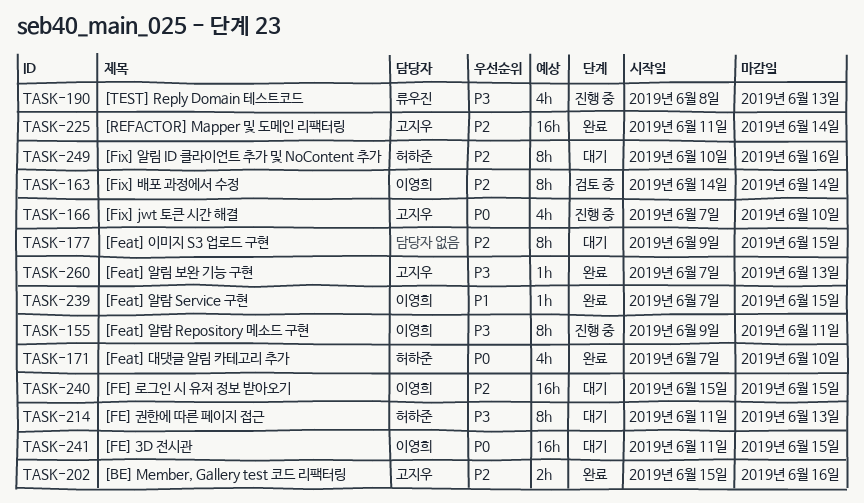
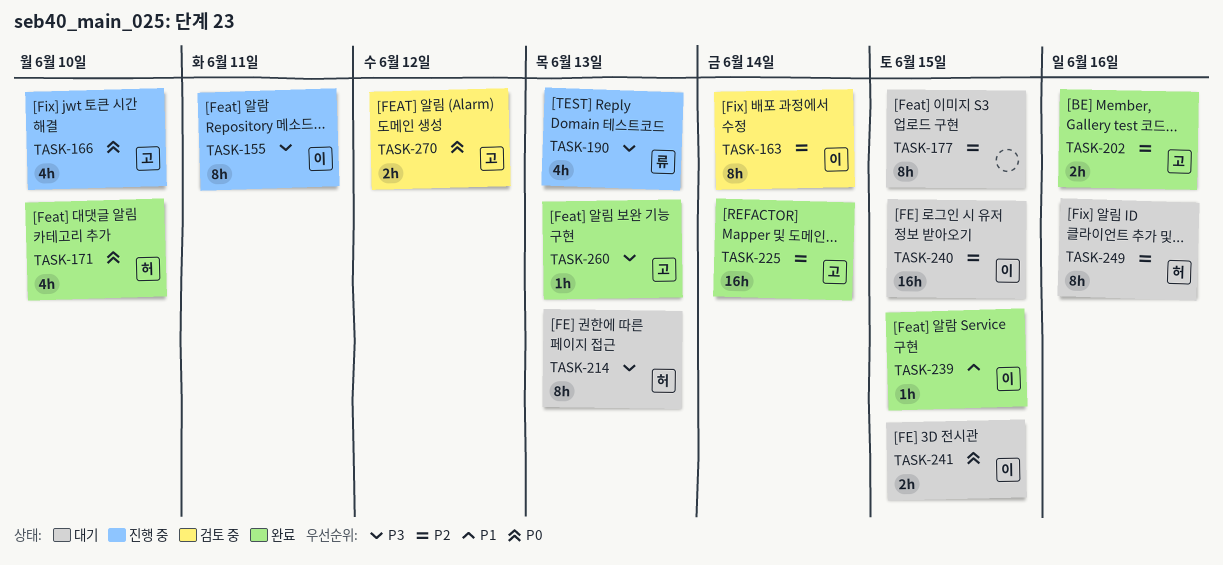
TASK-241, estimate: 16h -> 2h
TASK-270: none -> present

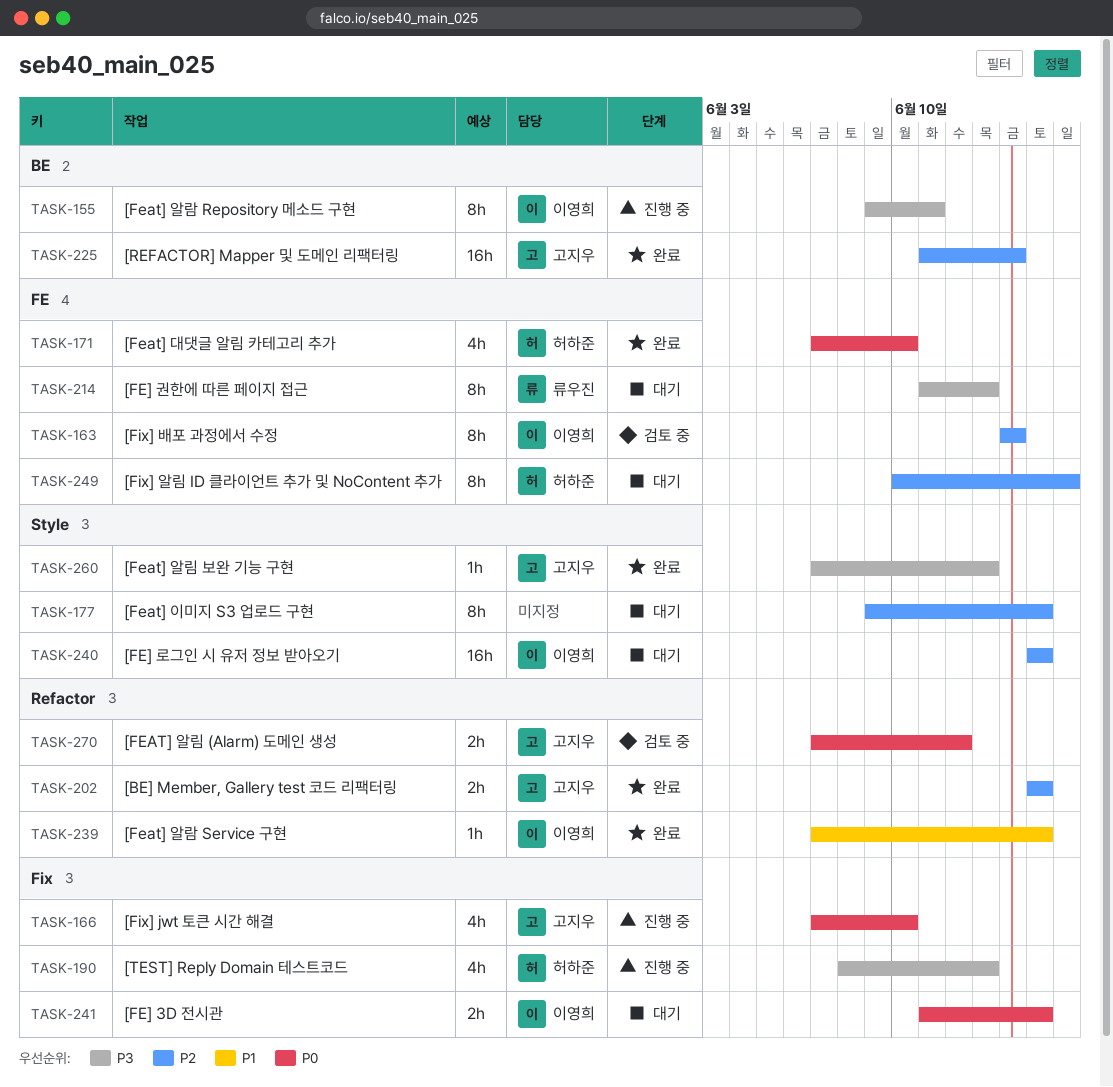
TASK-190, owner: 류우진 -> 허하준
TASK-202, due: Jun 16 -> Jun 15
TASK-214, owner: 허하준 -> 류우진

